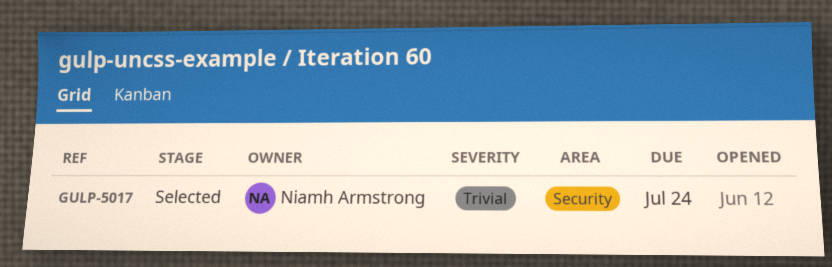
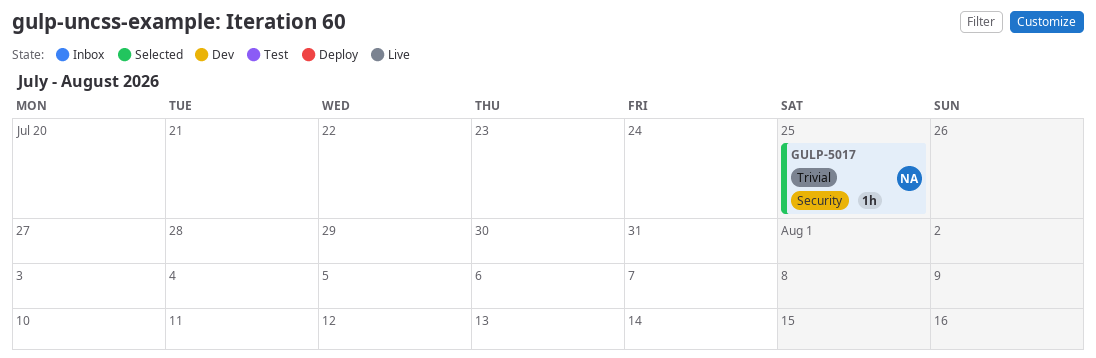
GULP-5017, due: Jul 24 -> Jul 25

